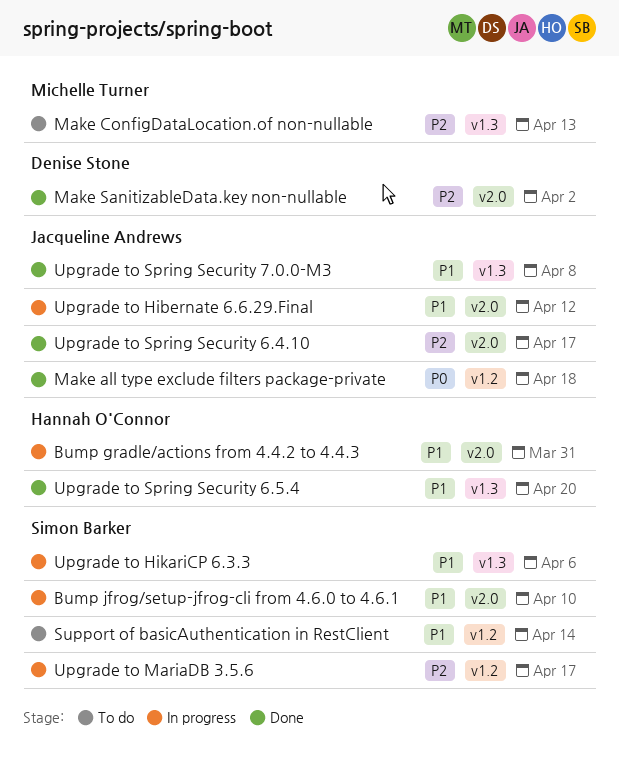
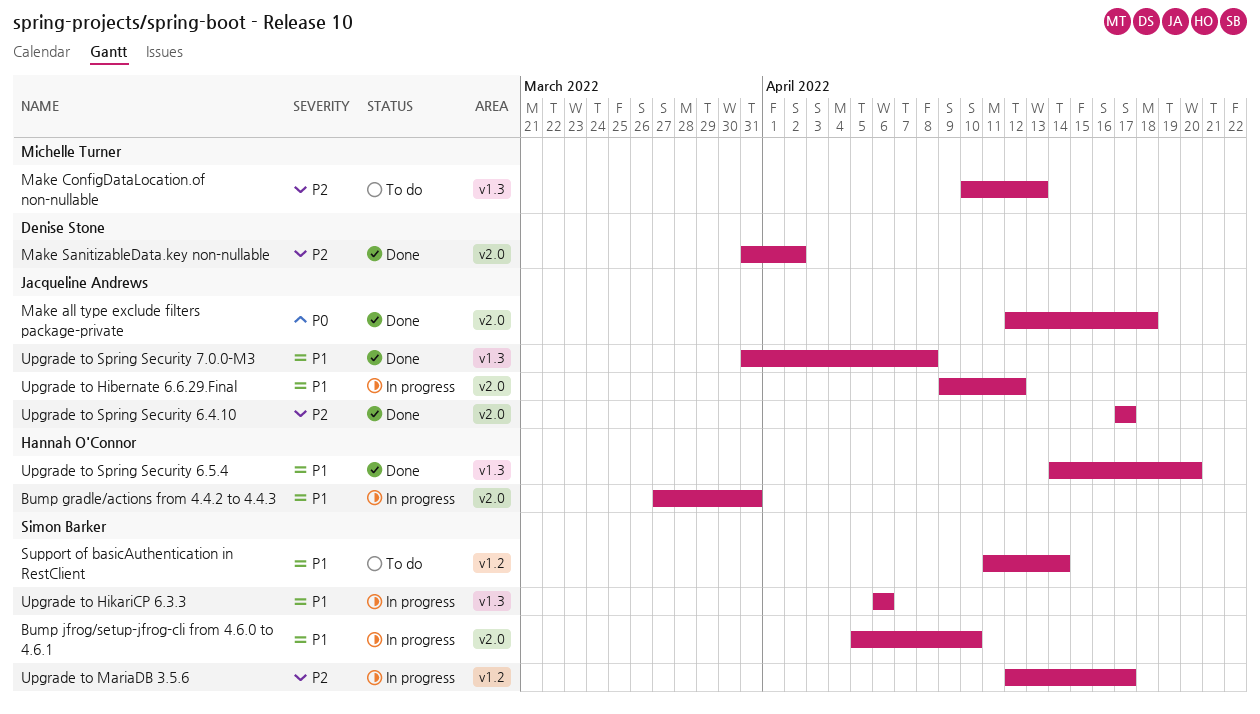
Make all type exclude filters package-private, label: v1.2 -> v2.0

